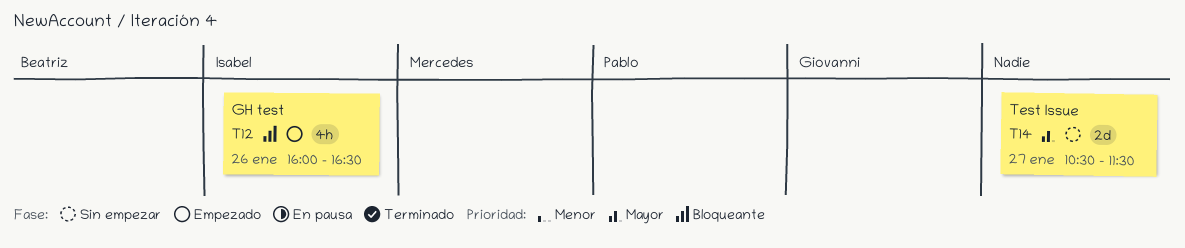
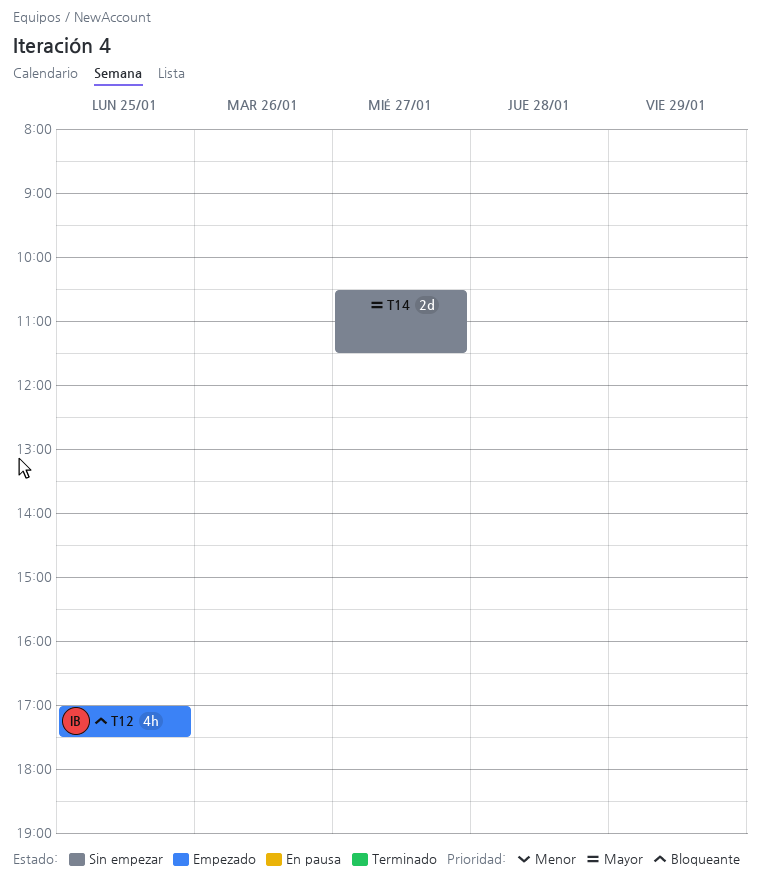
T12, day: Jan 26 -> Jan 25
T12, begins: 16:00 -> 17:00
T12, ends: 16:30 -> 17:30

